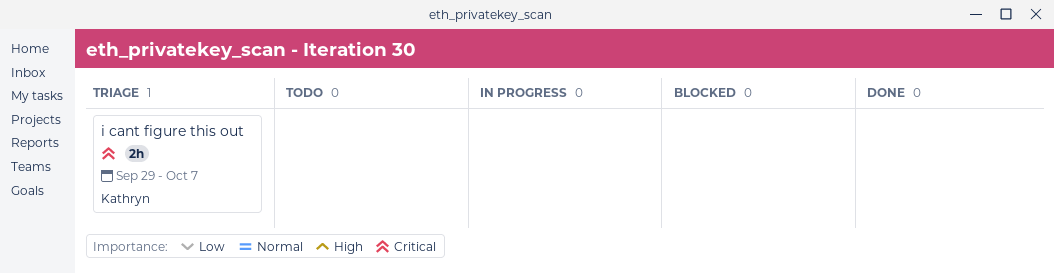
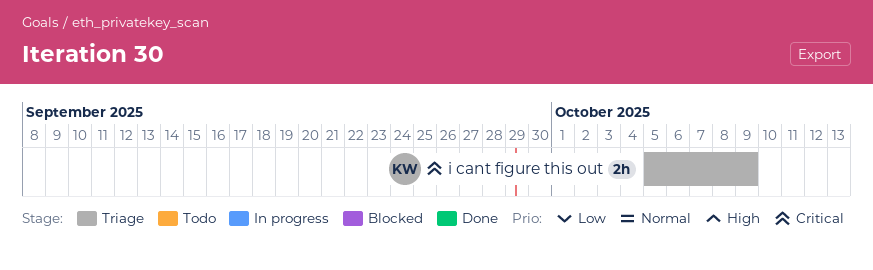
i cant figure this out, start: Sep 29 -> Oct 5
i cant figure this out, due: Oct 7 -> Oct 9

